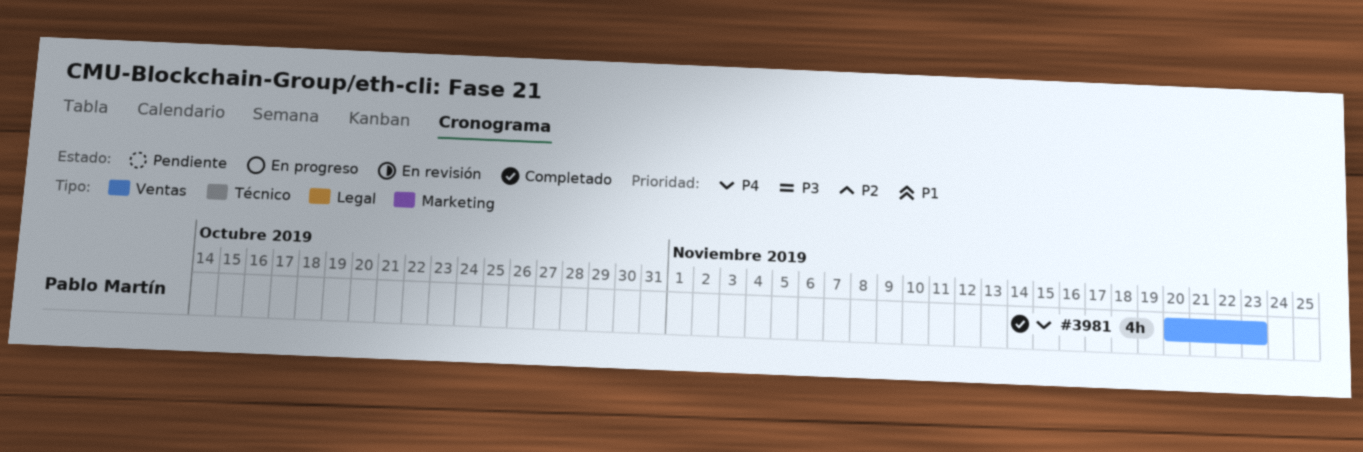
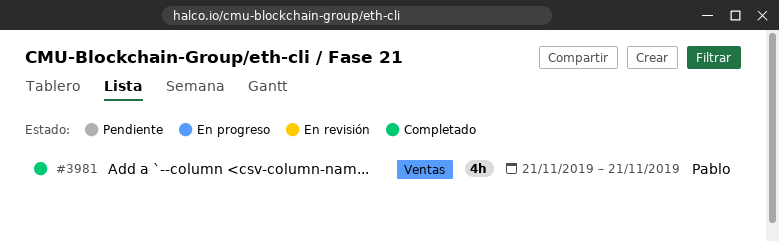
#3981, start: Nov 20 -> Nov 21
#3981, due: Nov 23 -> Nov 21

